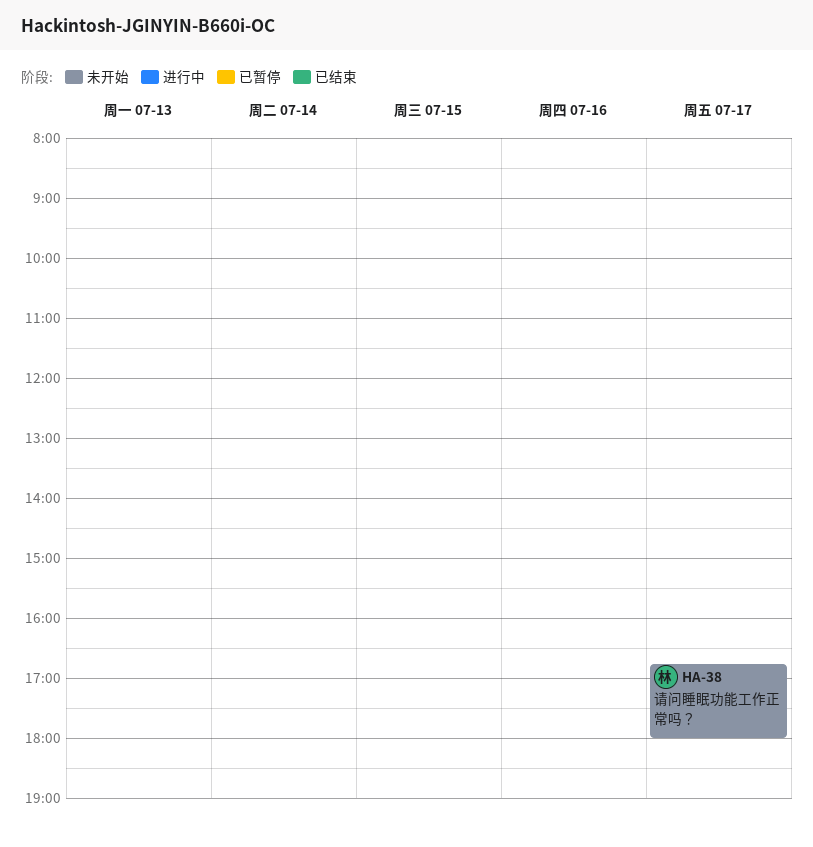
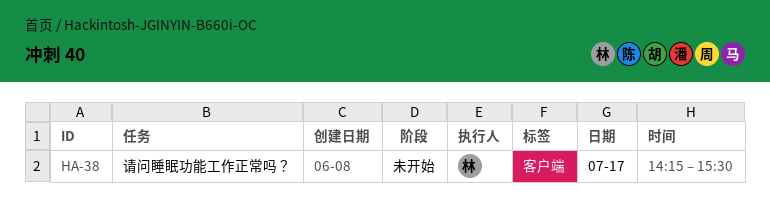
HA-38, begins: 16:45 -> 14:15
HA-38, ends: 18:00 -> 15:30

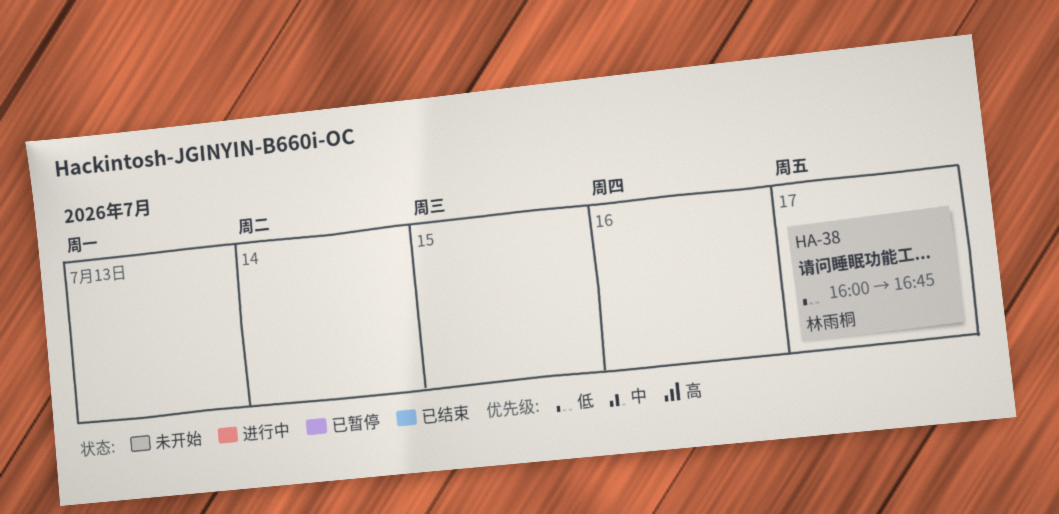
HA-38, begins: 14:15 -> 16:00
HA-38, ends: 15:30 -> 16:45

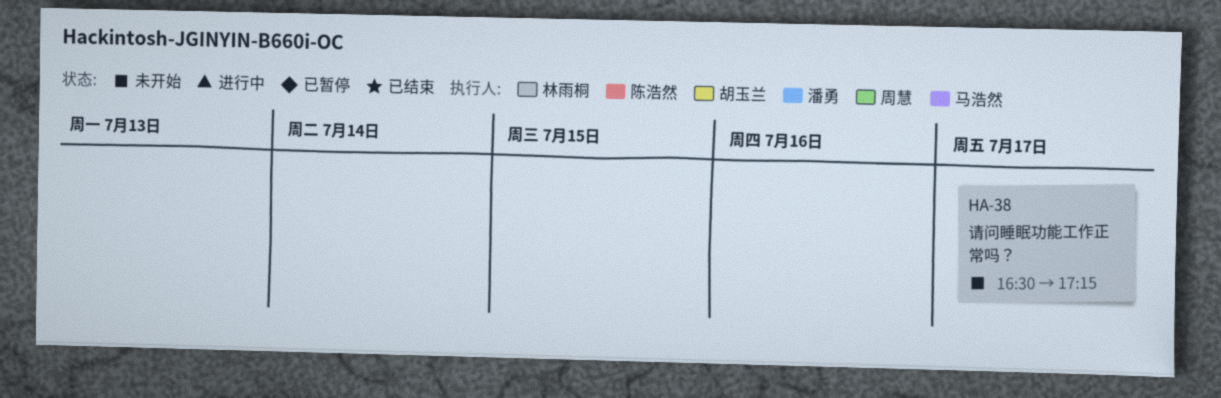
HA-38, begins: 16:00 -> 16:30
HA-38, ends: 16:45 -> 17:15

